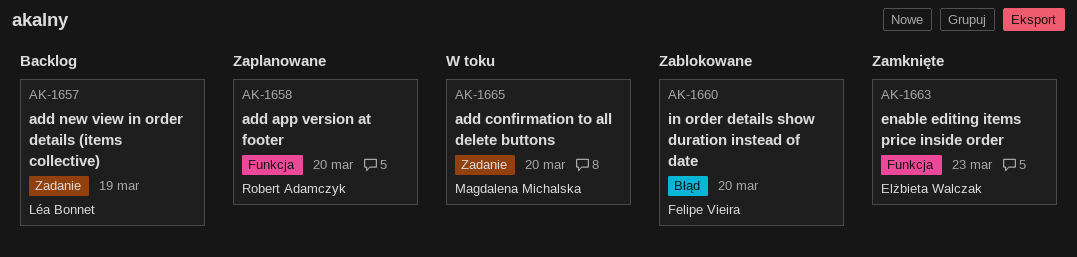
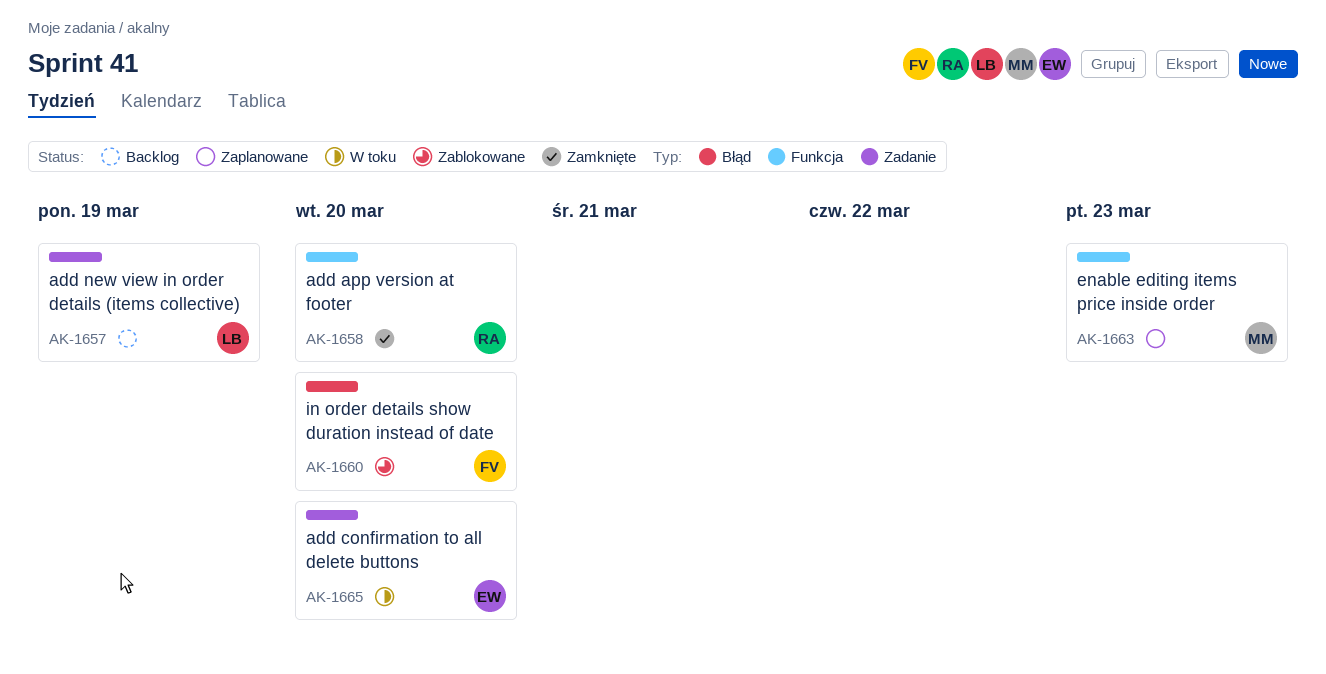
AK-1658, status: Zaplanowane -> Zamknięte
AK-1663, status: Zamknięte -> Zaplanowane
AK-1663, owner: Elżbieta Walczak -> Magdalena Michalska
AK-1665, owner: Magdalena Michalska -> Elżbieta Walczak

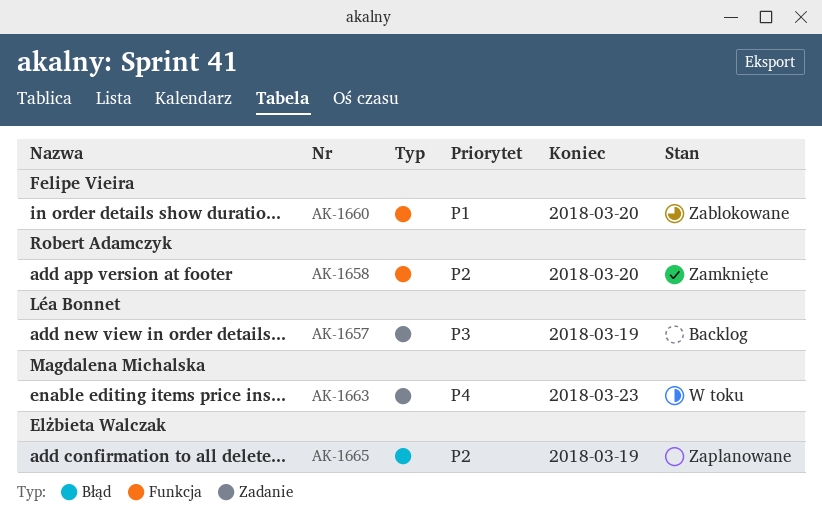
AK-1660, label: Błąd -> Funkcja
AK-1663, status: Zaplanowane -> W toku
AK-1663, label: Funkcja -> Zadanie
AK-1665, status: W toku -> Zaplanowane
AK-1665, label: Zadanie -> Błąd
AK-1665, due: Mar 20 -> Mar 19

